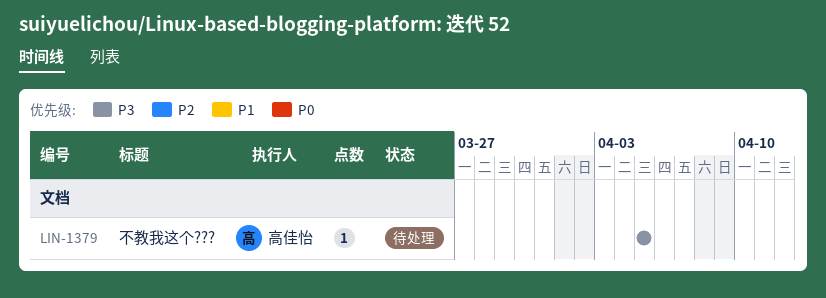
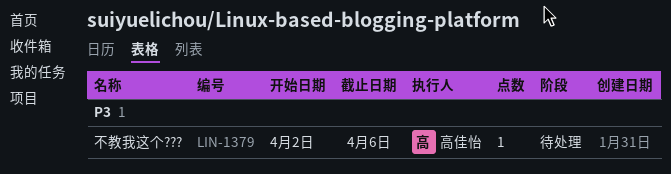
LIN-1379, start: Apr 5 -> Apr 2
LIN-1379, due: Apr 5 -> Apr 6

